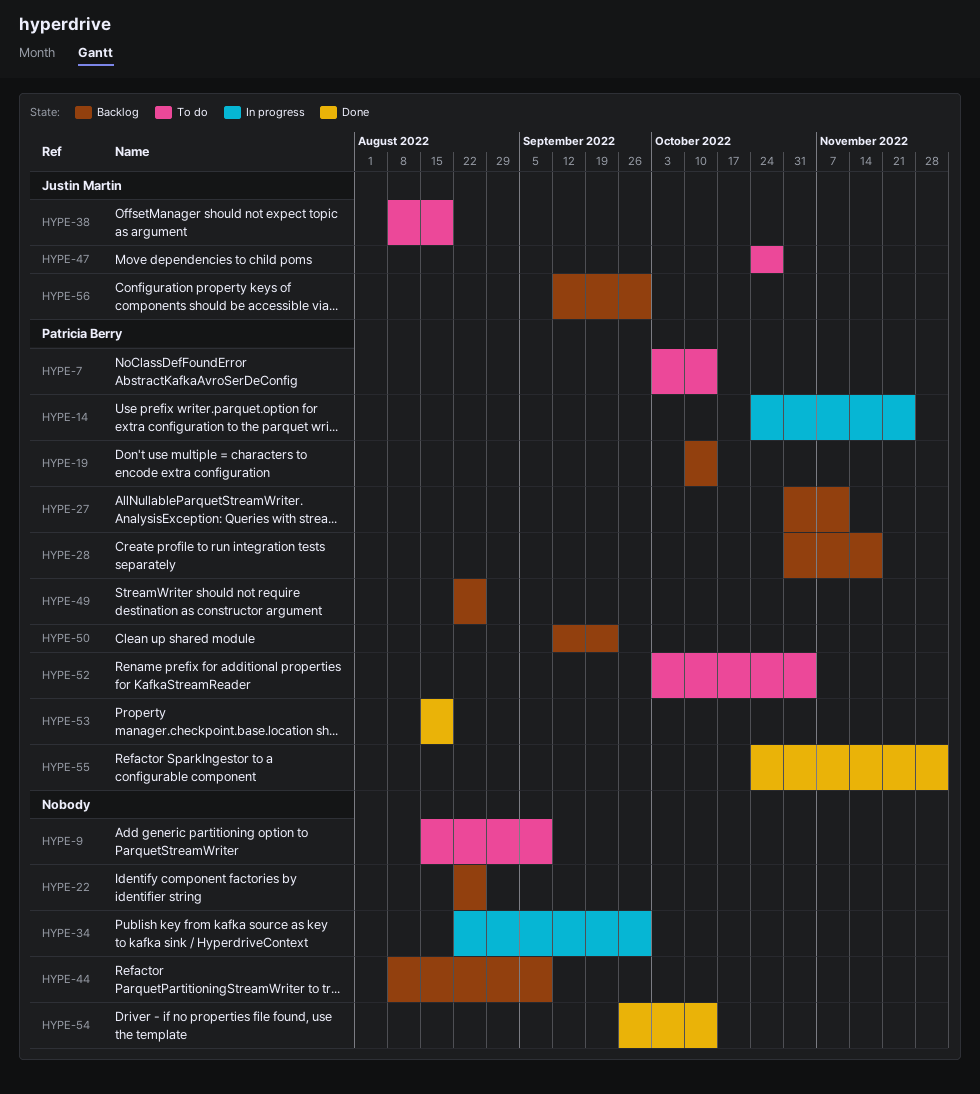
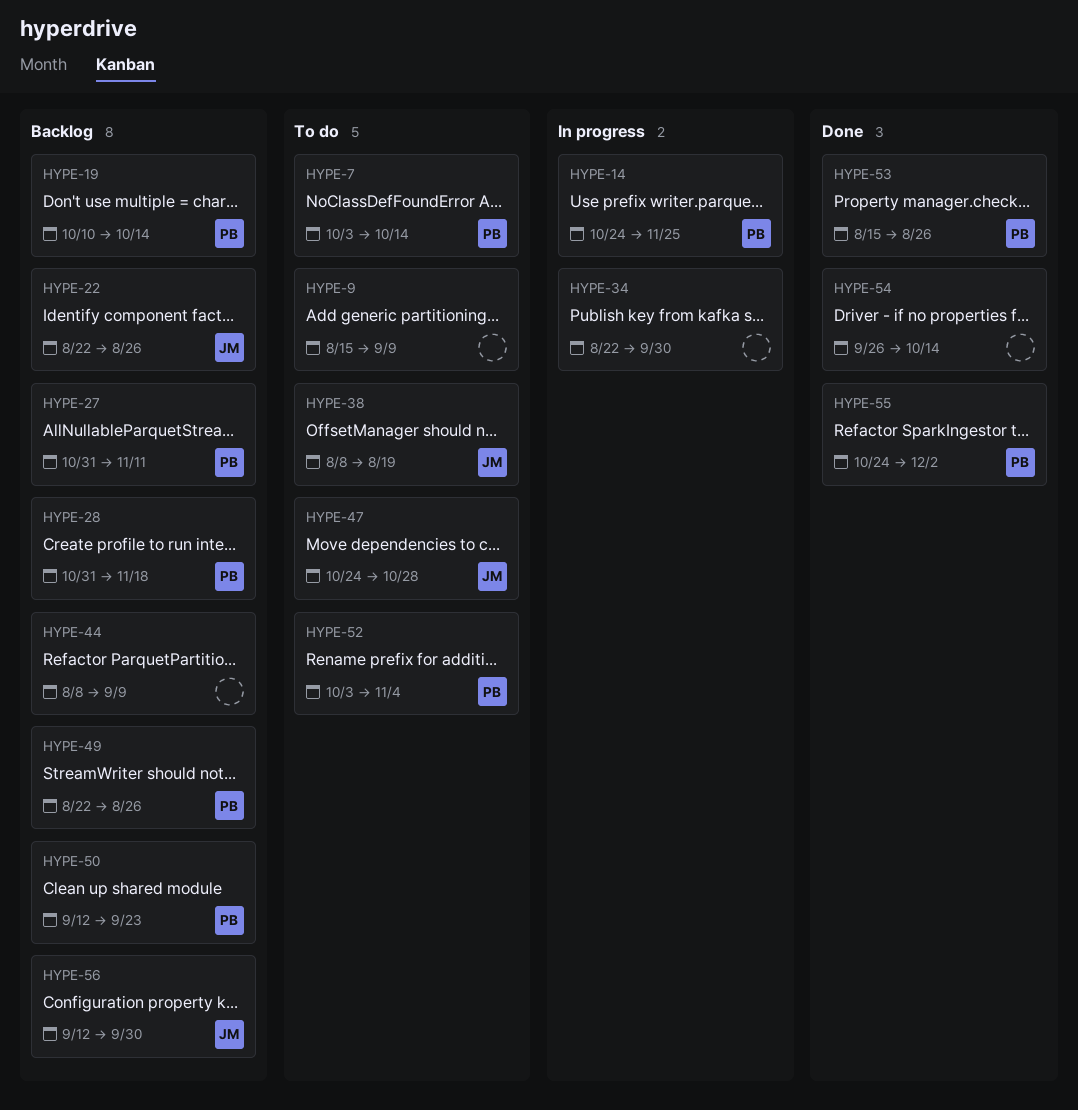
HYPE-22, owner: none -> Justin Martin
HYPE-53, due: Aug 19 -> Aug 26

